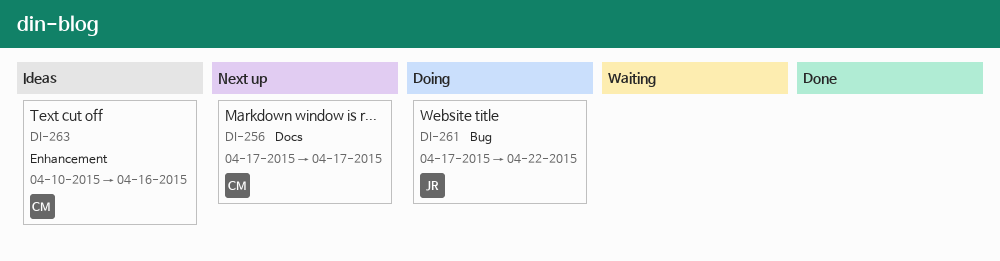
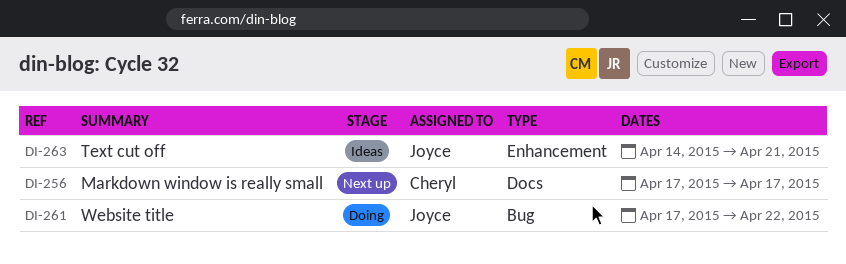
DI-263, owner: Cheryl -> Joyce
DI-263, start: Apr 10 -> Apr 14
DI-263, due: Apr 16 -> Apr 21

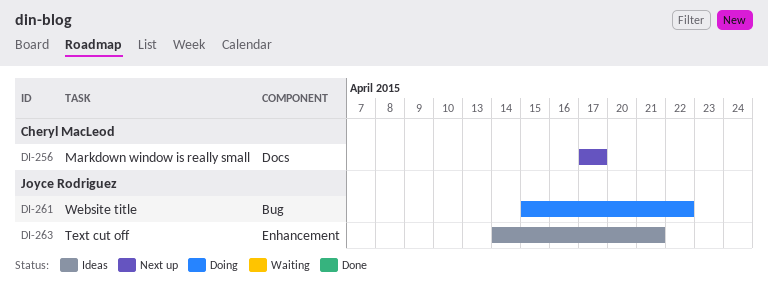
DI-261, start: Apr 17 -> Apr 15

